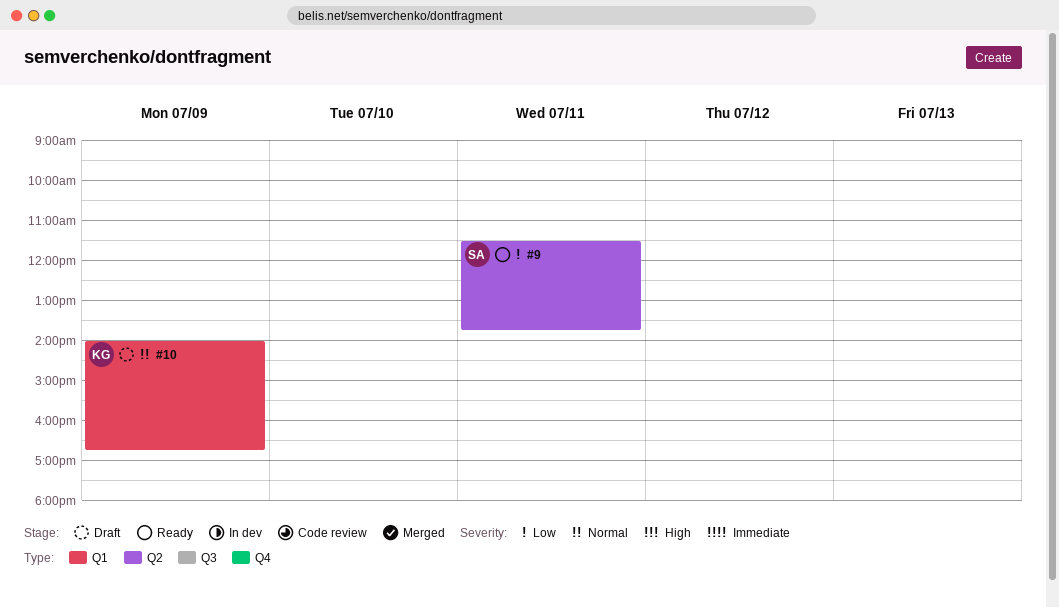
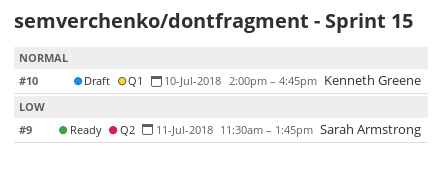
#10, day: Jul 9 -> Jul 10

